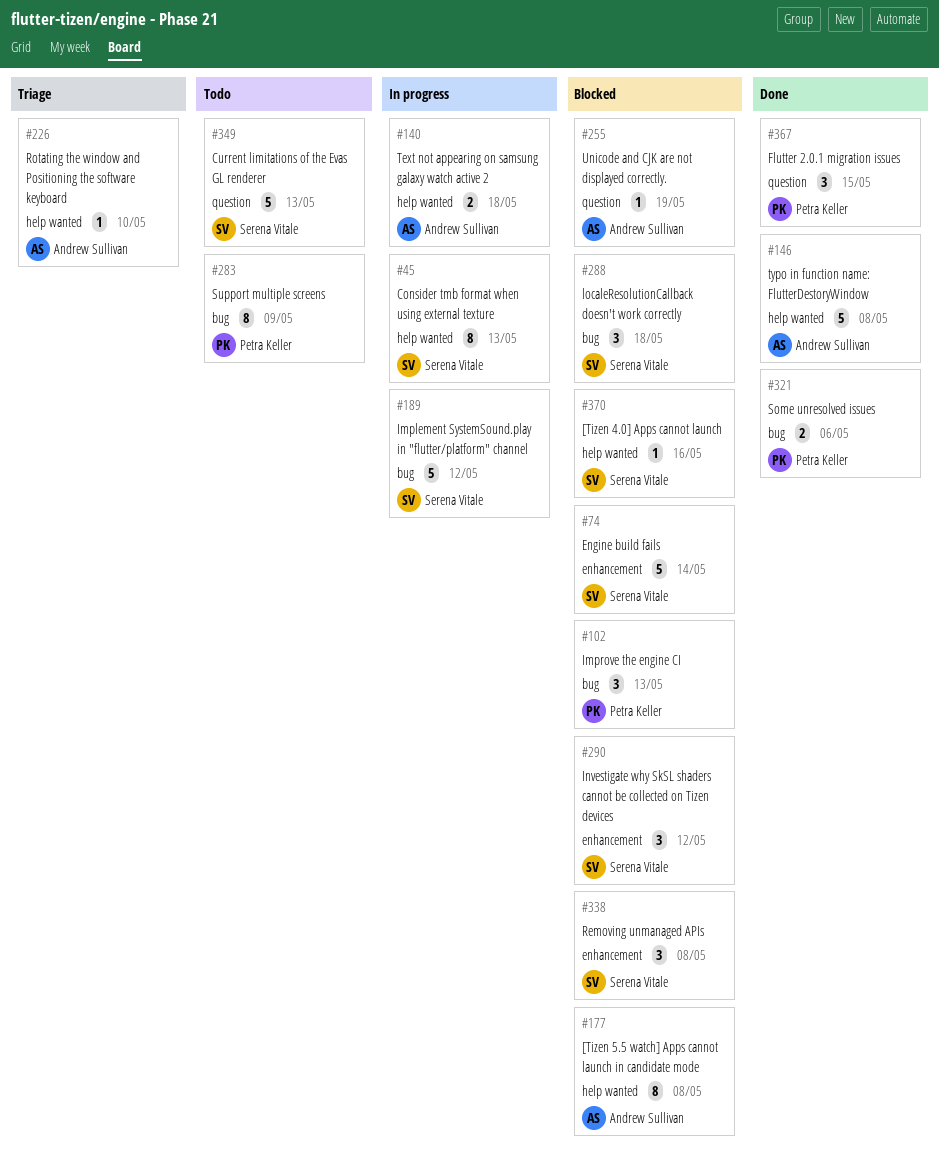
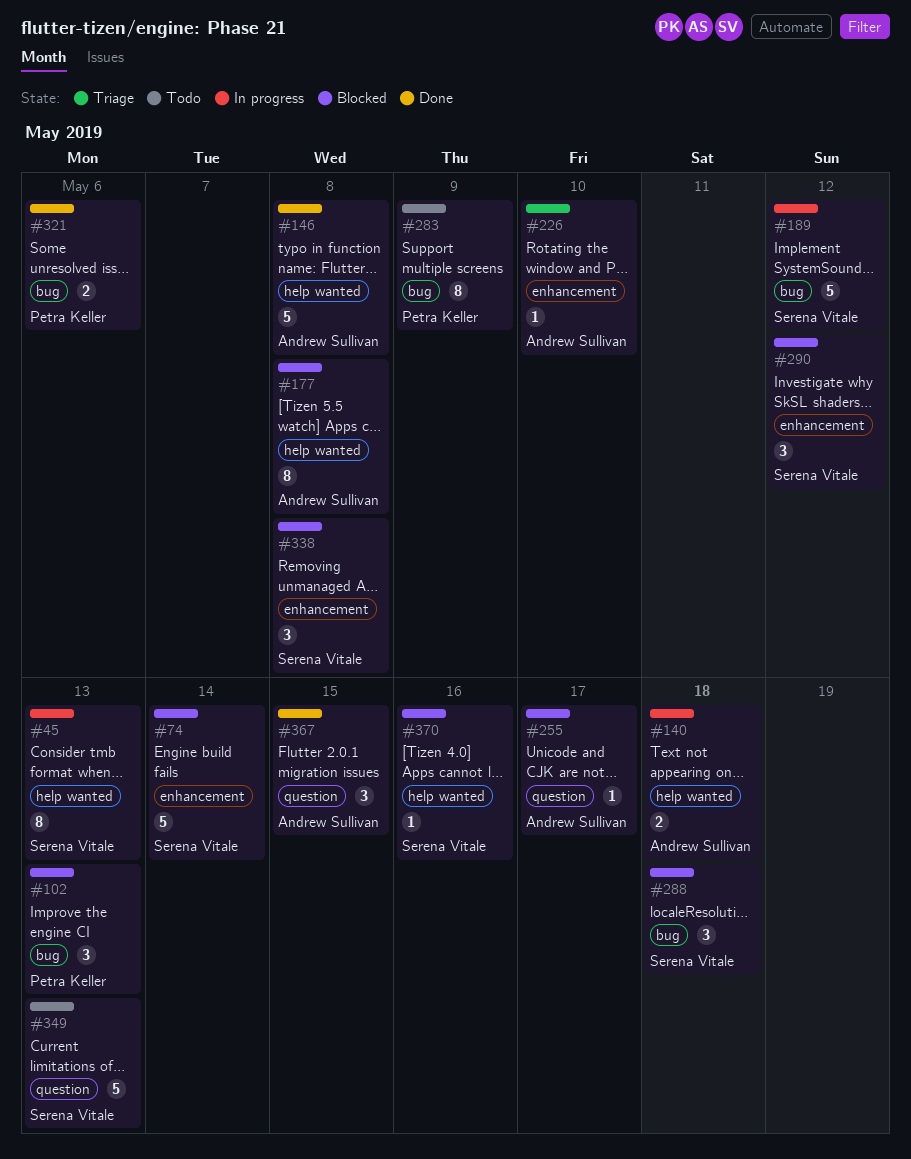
#226, label: help wanted -> enhancement
#255, due: May 19 -> May 17
#367, owner: Petra Keller -> Andrew Sullivan

